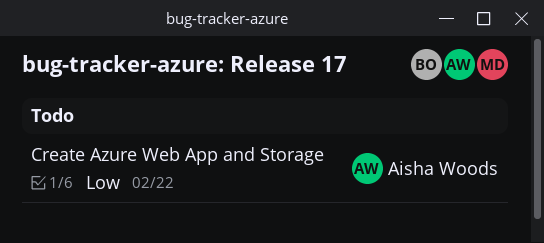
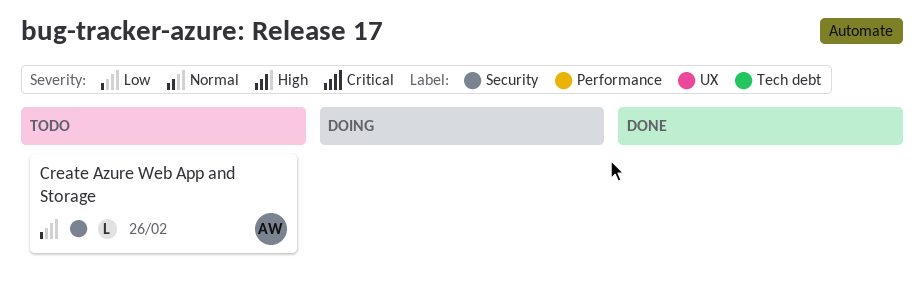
Create Azure Web App and Storage, due: Feb 22 -> Feb 26

